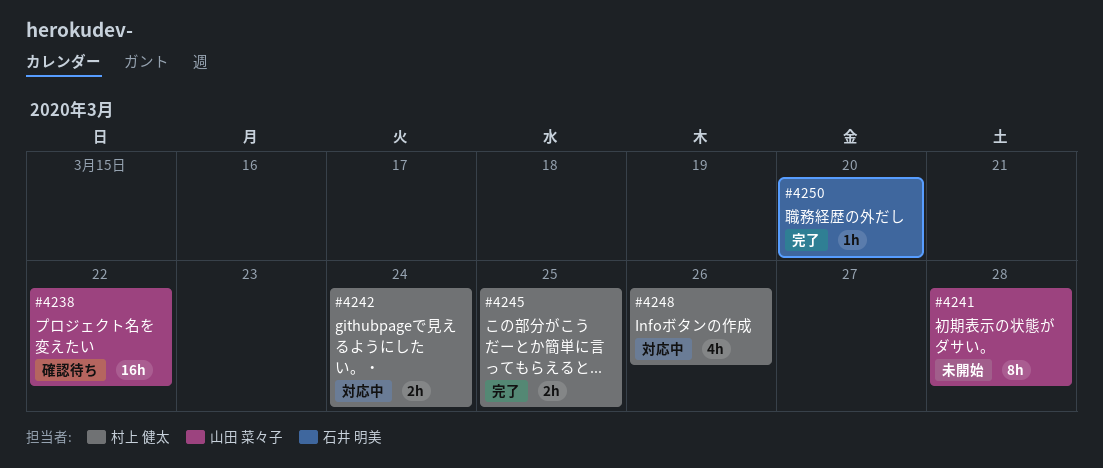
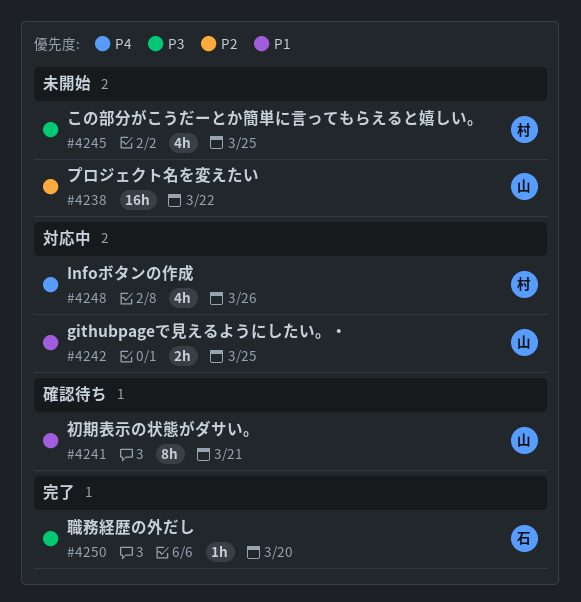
#4238, status: 確認待ち -> 未開始
#4241, status: 未開始 -> 確認待ち
#4241, due: Mar 28 -> Mar 21
#4242, owner: 村上 健太 -> 山田 菜々子
#4242, due: Mar 24 -> Mar 25
#4245, status: 完了 -> 未開始
#4245, estimate: 2h -> 4h

